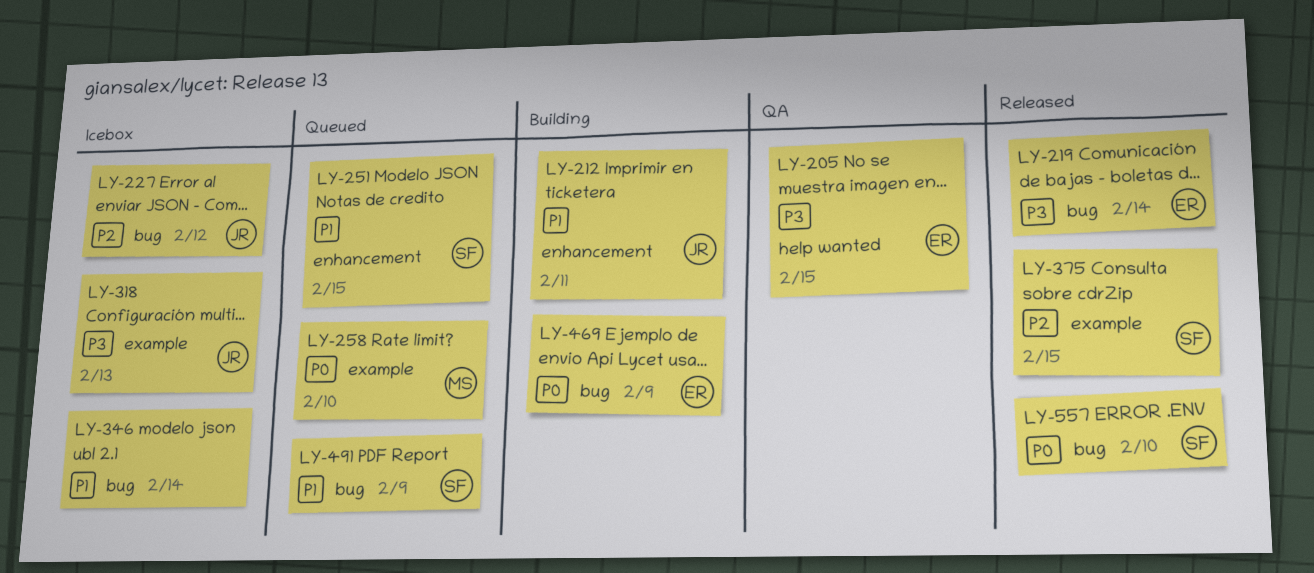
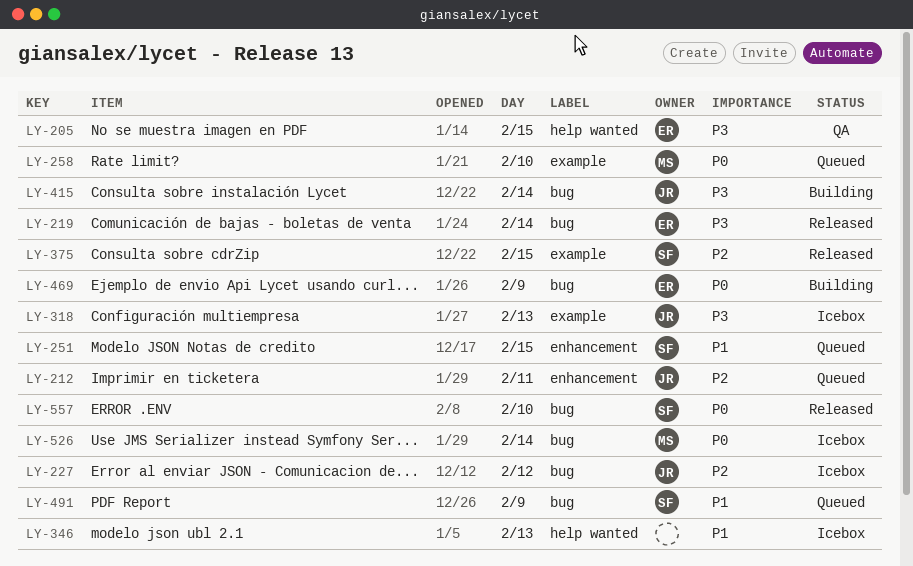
LY-212, status: Building -> Queued
LY-212, priority: P1 -> P2
LY-346, label: bug -> help wanted
LY-346, day: Feb 14 -> Feb 13
LY-415: none -> present
LY-526: none -> present

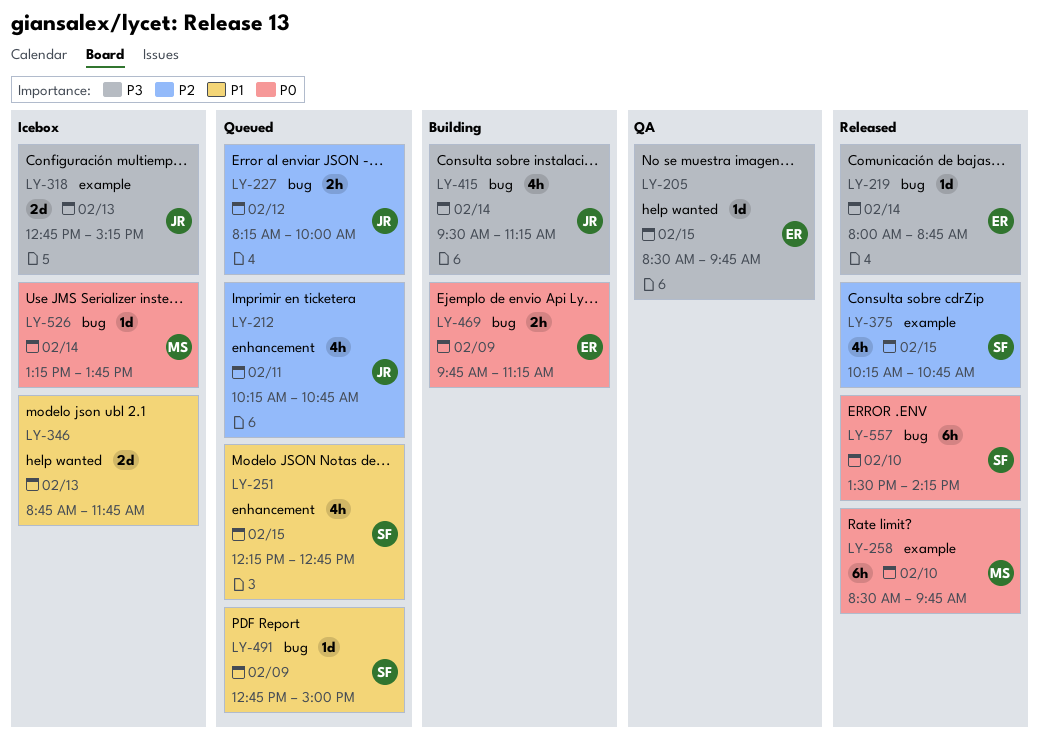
LY-227, status: Icebox -> Queued
LY-258, status: Queued -> Released

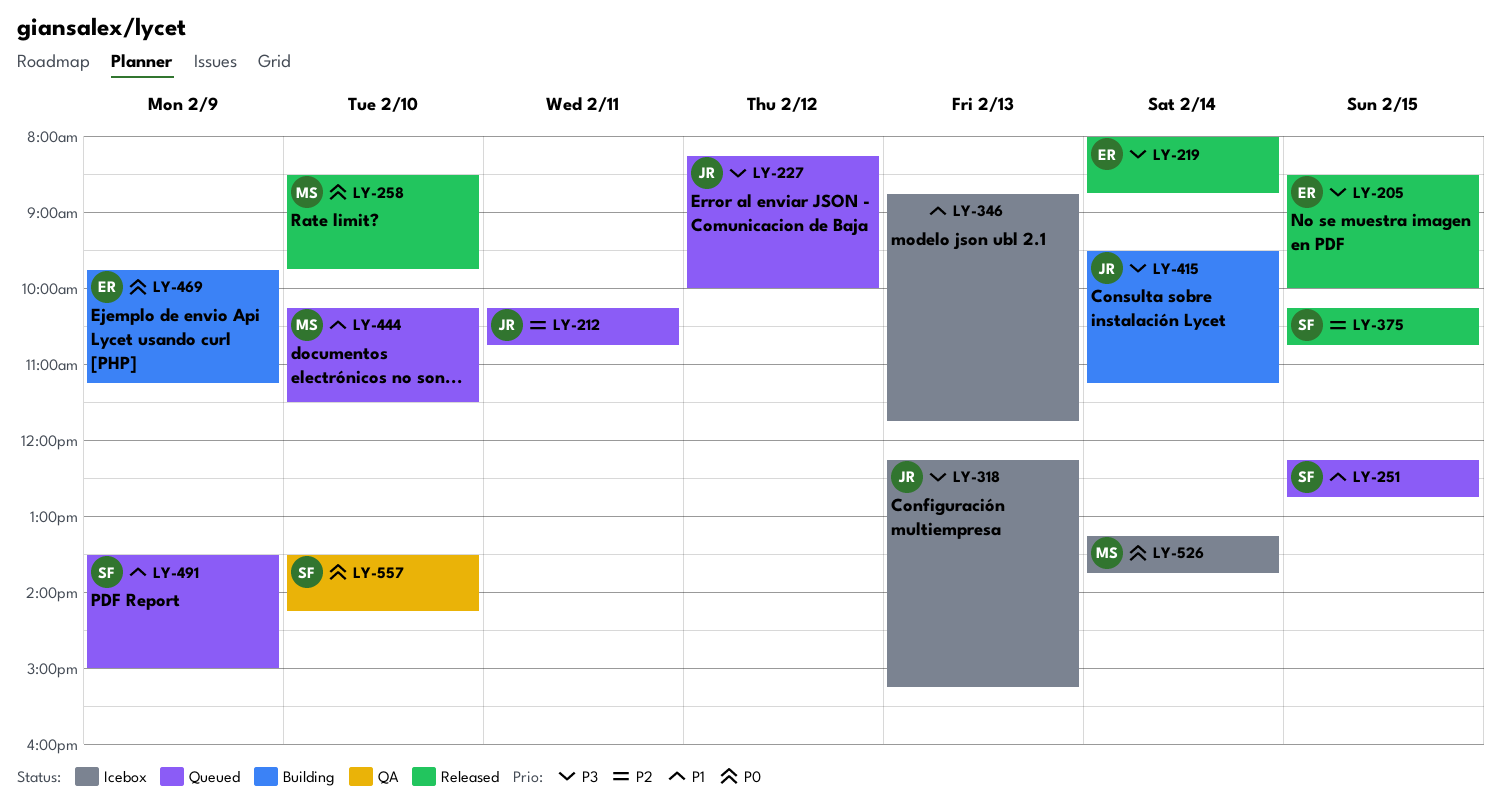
LY-205, status: QA -> Released
LY-205, ends: 09:45 -> 10:00
LY-227, priority: P2 -> P3
LY-318, begins: 12:45 -> 12:15
LY-444: none -> present
LY-491, begins: 12:45 -> 13:30
LY-557, status: Released -> QA

